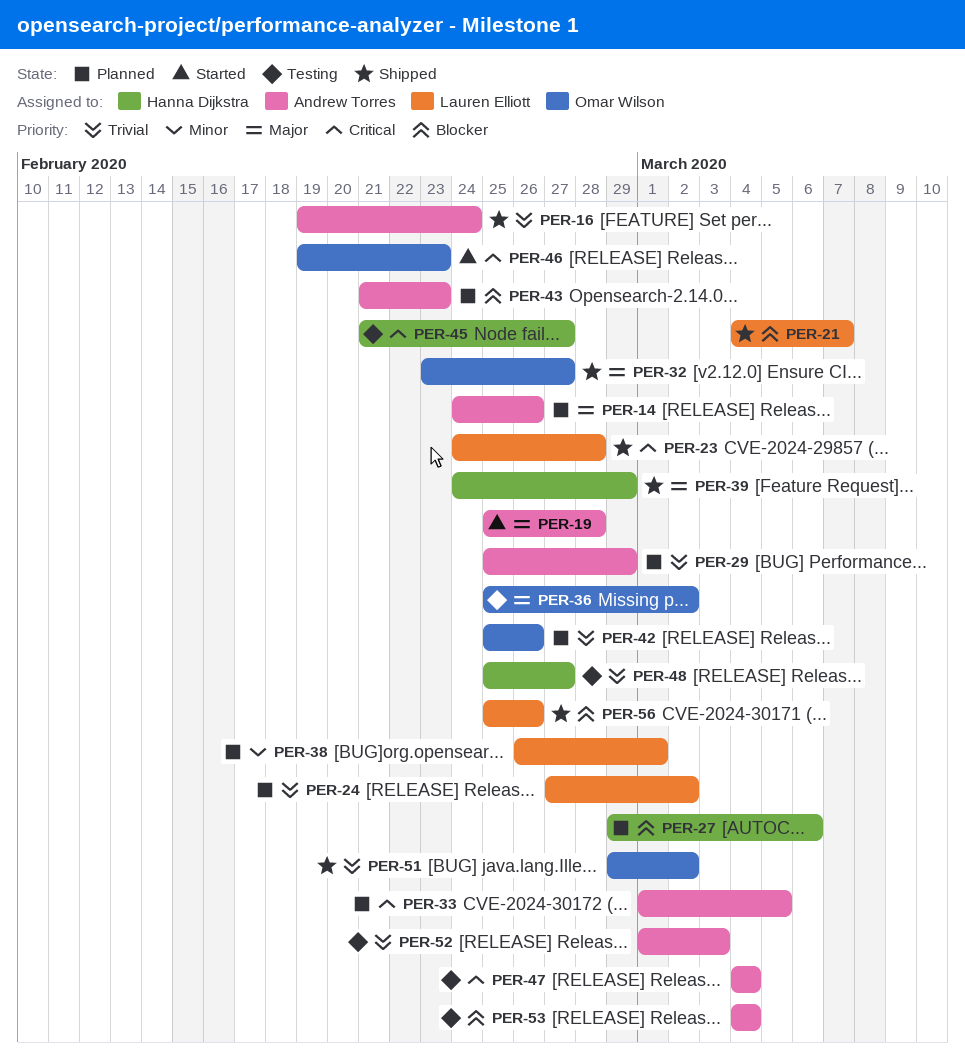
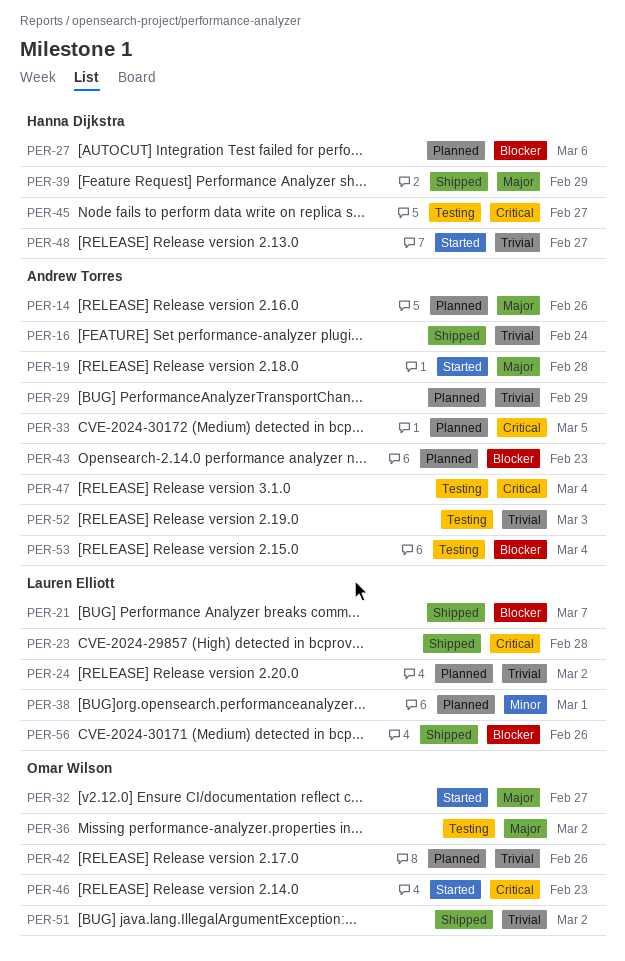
PER-32, status: Shipped -> Started
PER-48, status: Testing -> Started

